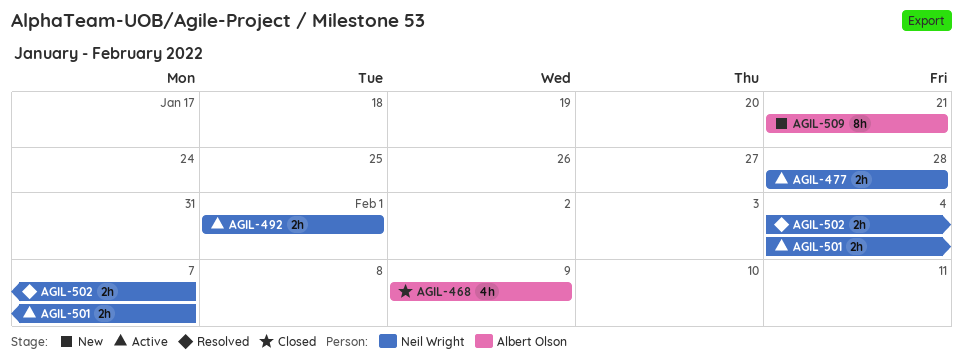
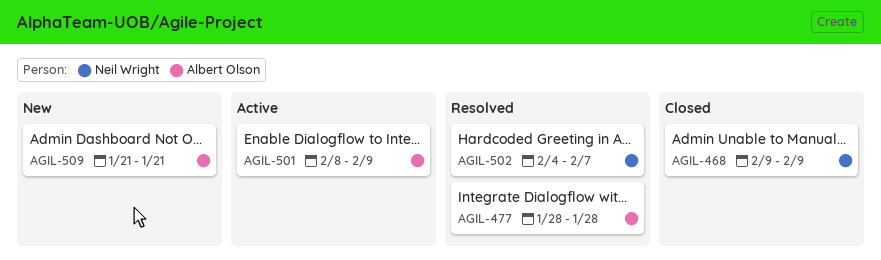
AGIL-468, owner: Albert Olson -> Neil Wright
AGIL-477, status: Active -> Resolved
AGIL-477, owner: Neil Wright -> Albert Olson
AGIL-492: present -> none
AGIL-501, owner: Neil Wright -> Albert Olson
AGIL-501, start: Feb 4 -> Feb 8
AGIL-501, due: Feb 7 -> Feb 9

